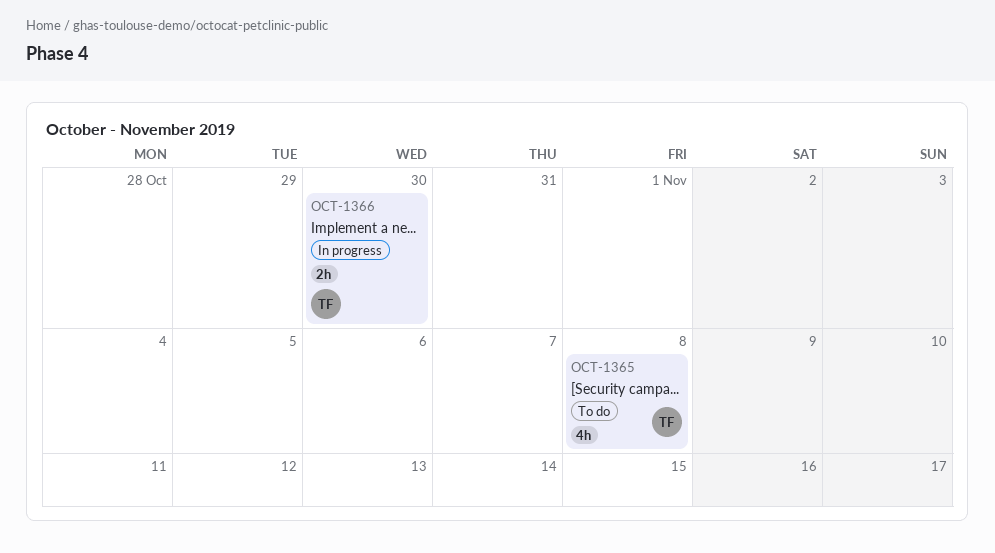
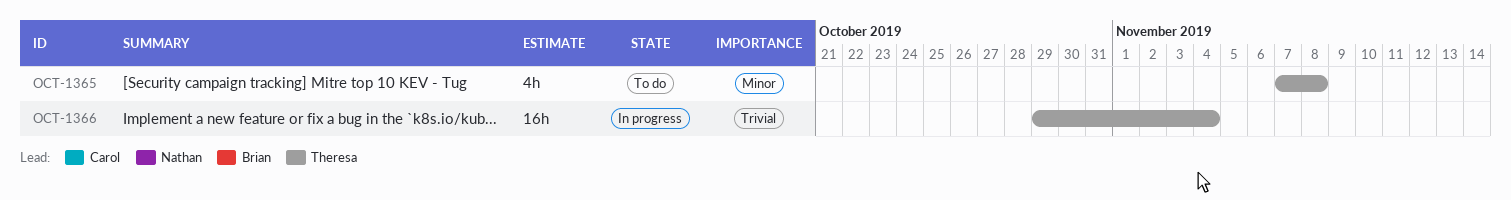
OCT-1366, estimate: 2h -> 16h
OCT-1366, due: Oct 30 -> Nov 4

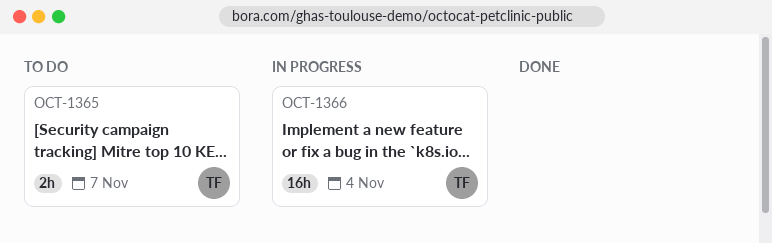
OCT-1365, estimate: 4h -> 2h
OCT-1365, due: Nov 8 -> Nov 7

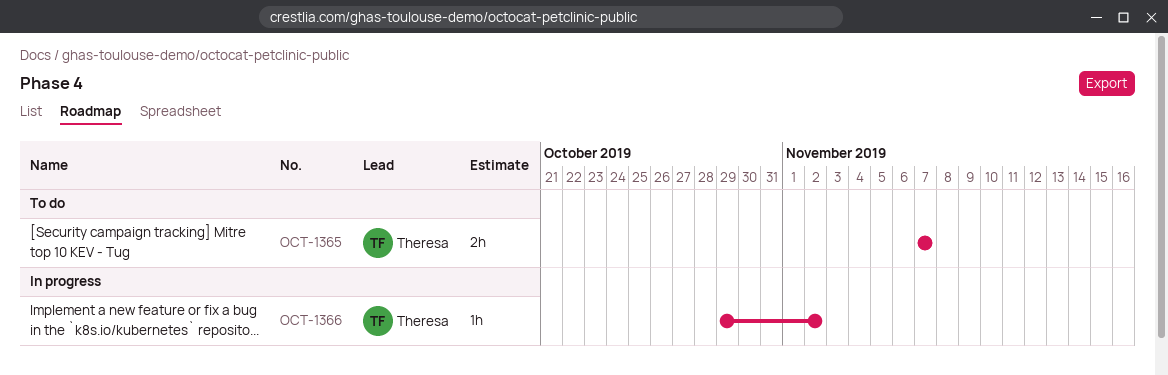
OCT-1366, estimate: 16h -> 1h
OCT-1366, due: Nov 4 -> Nov 2

